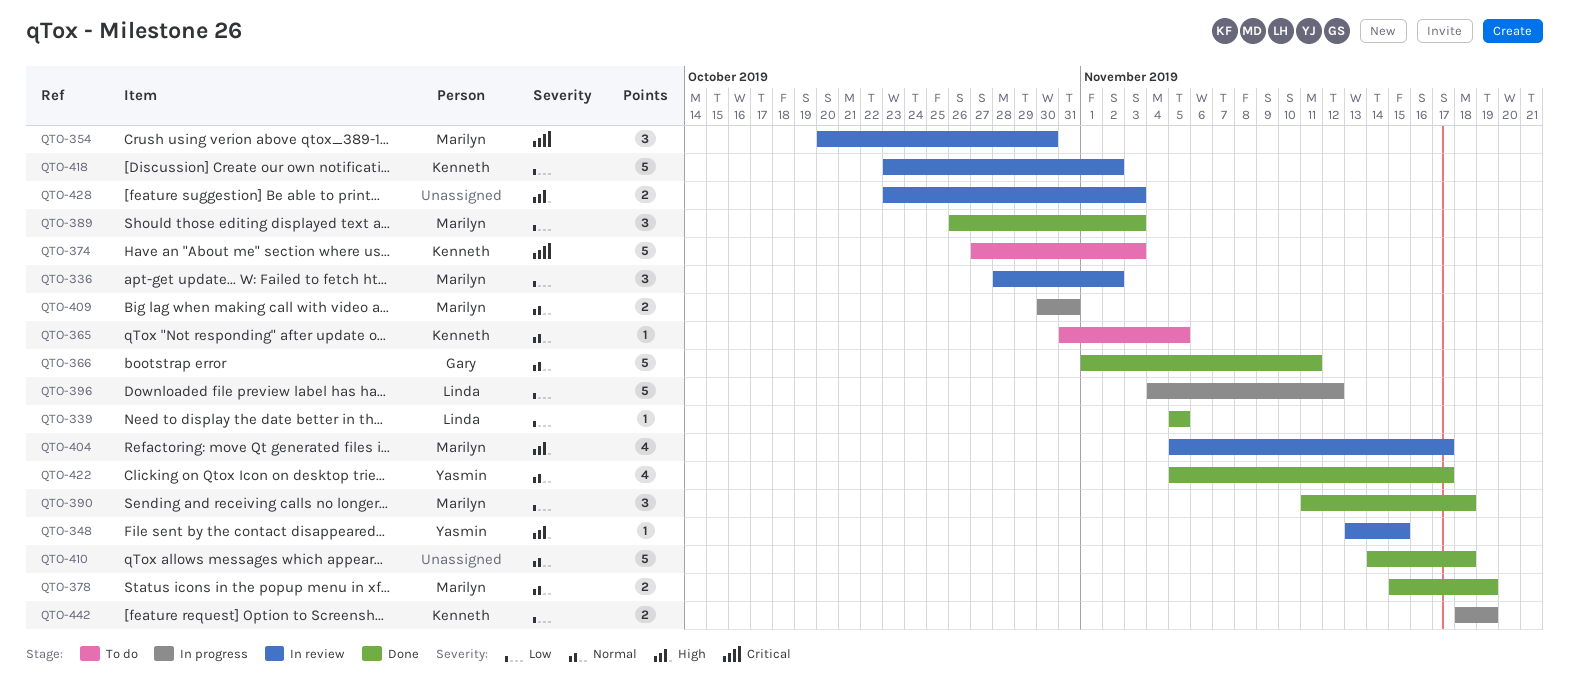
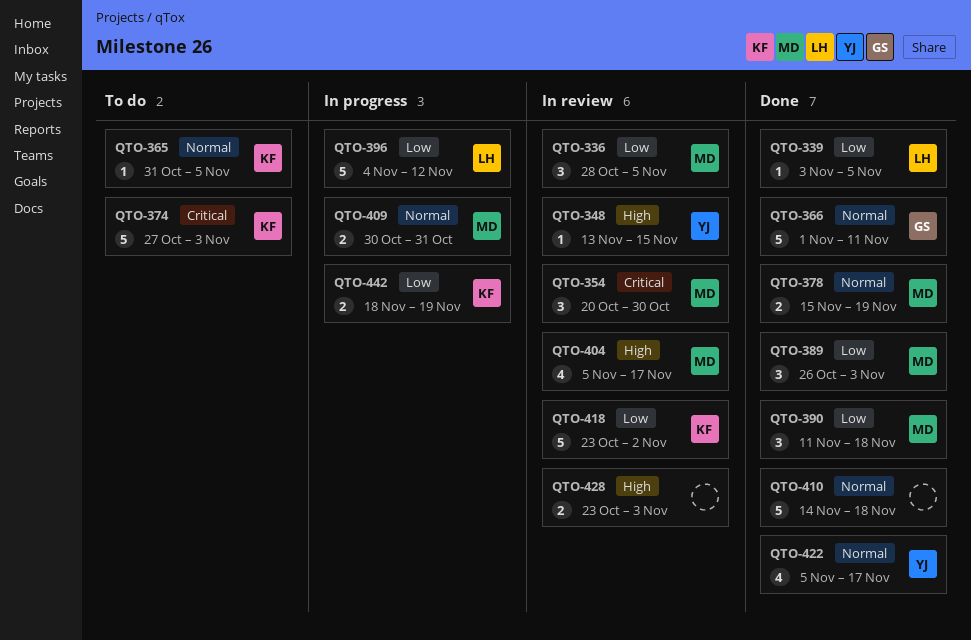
QTO-336, due: Nov 2 -> Nov 5
QTO-339, start: Nov 5 -> Nov 3

